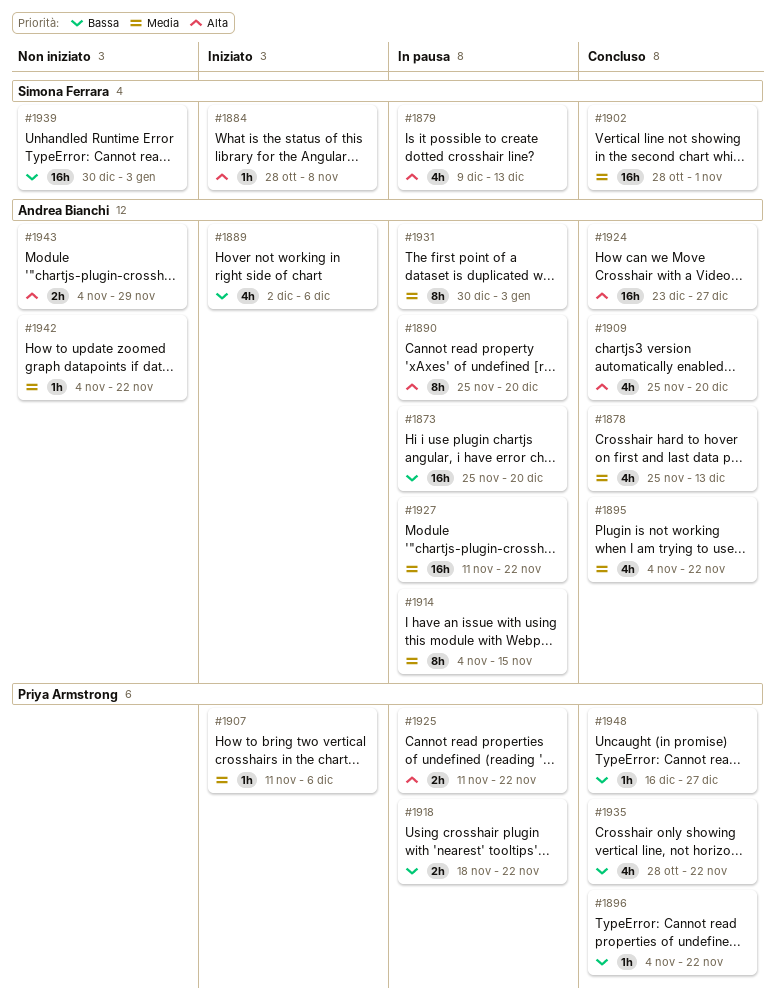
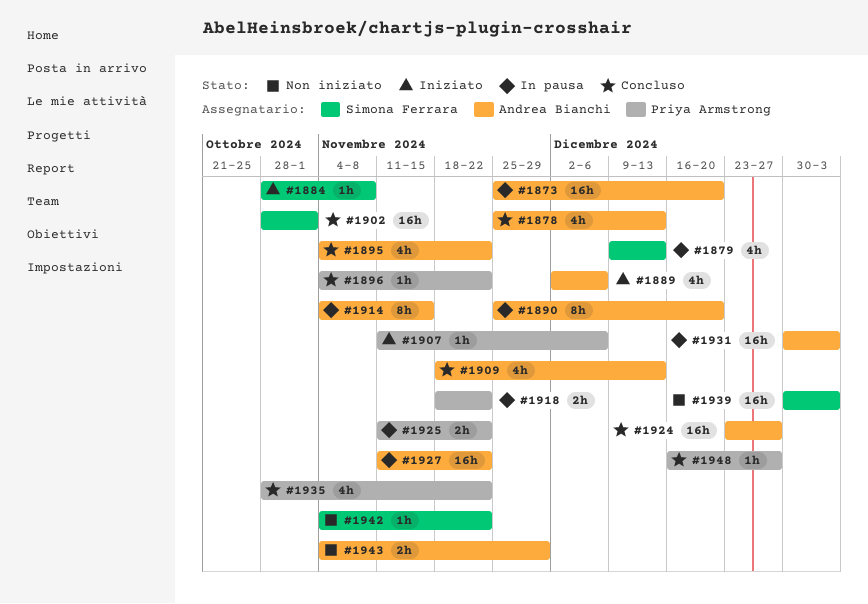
#1909, start: Nov 25 -> Nov 18
#1909, due: Dec 20 -> Dec 13
#1931, estimate: 8h -> 16h
#1942, owner: Andrea Bianchi -> Simona Ferrara

